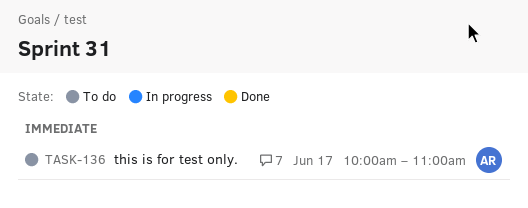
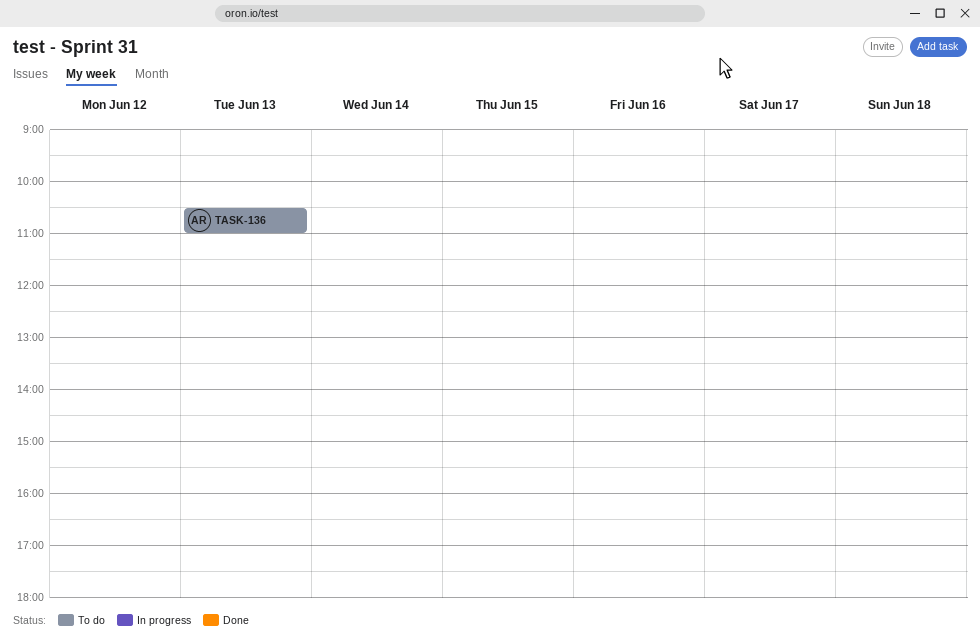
TASK-136, day: Jun 17 -> Jun 13
TASK-136, begins: 10:00 -> 10:30

